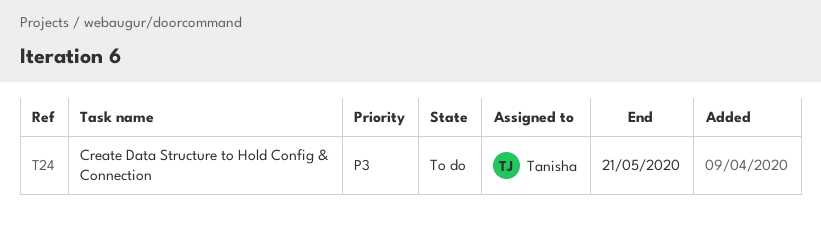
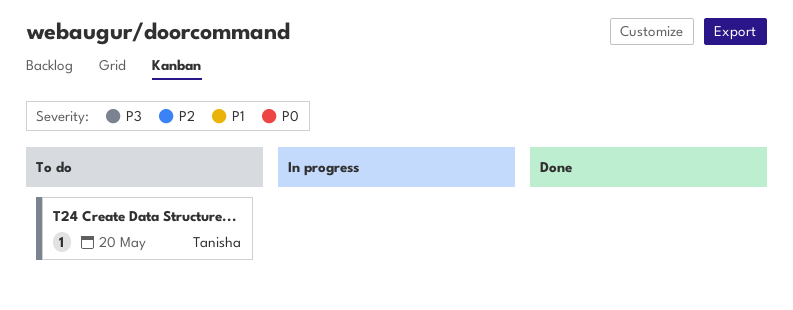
T24, due: May 21 -> May 20

